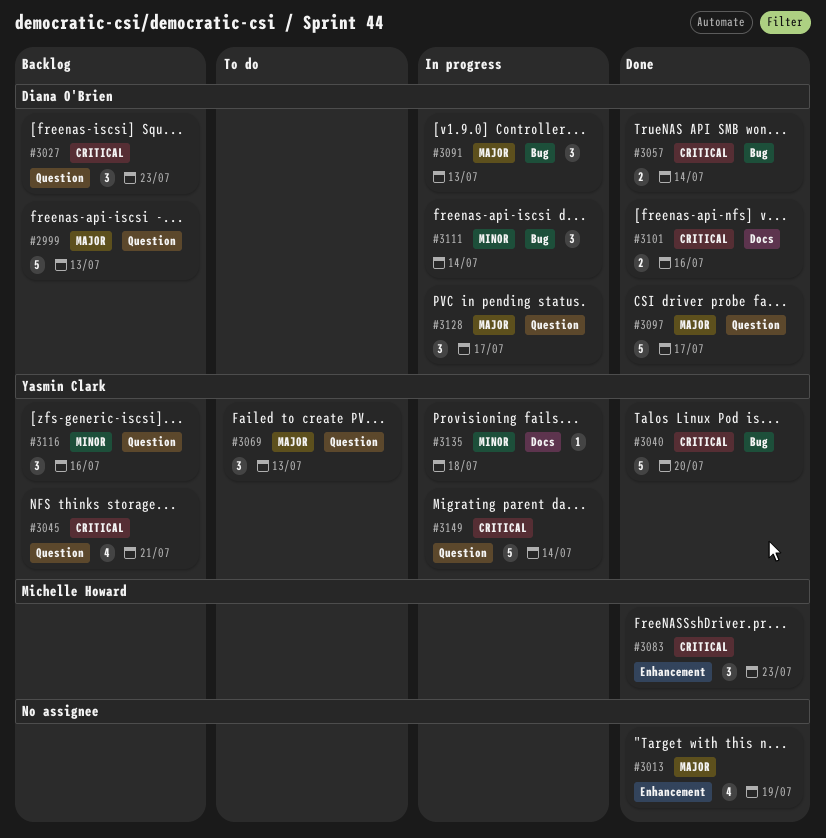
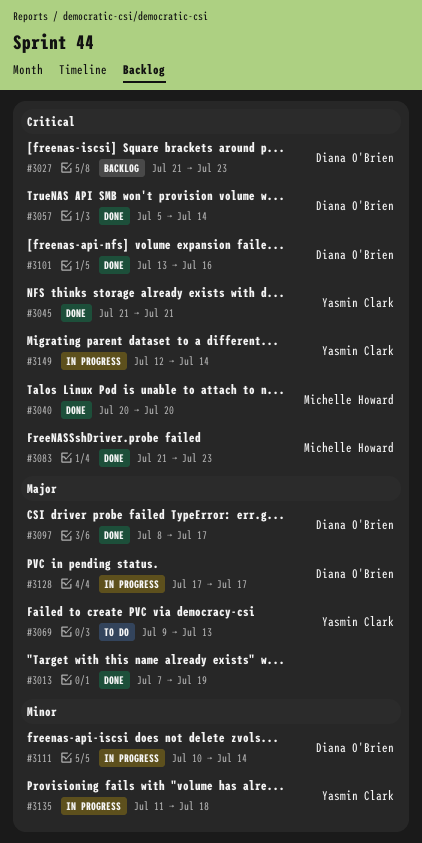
#2999: present -> none
#3040, owner: Yasmin Clark -> Michelle Howard
#3045, status: Backlog -> Done
#3091: present -> none
#3116: present -> none

